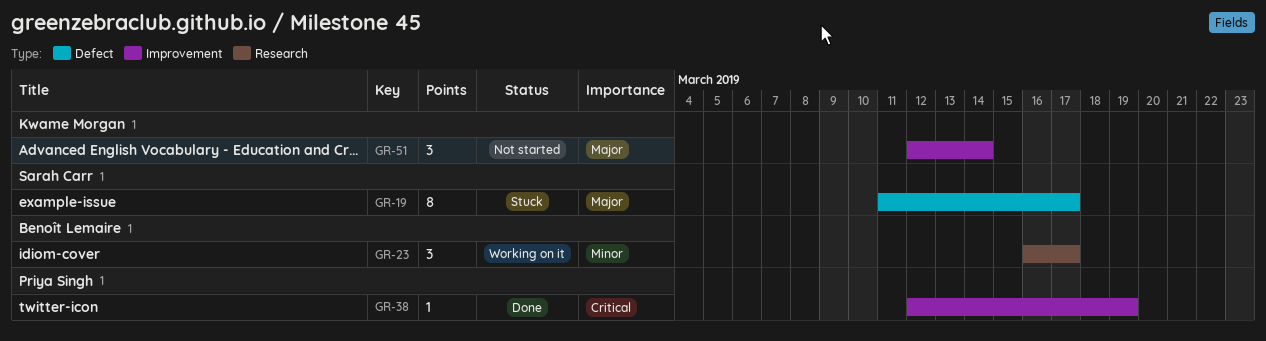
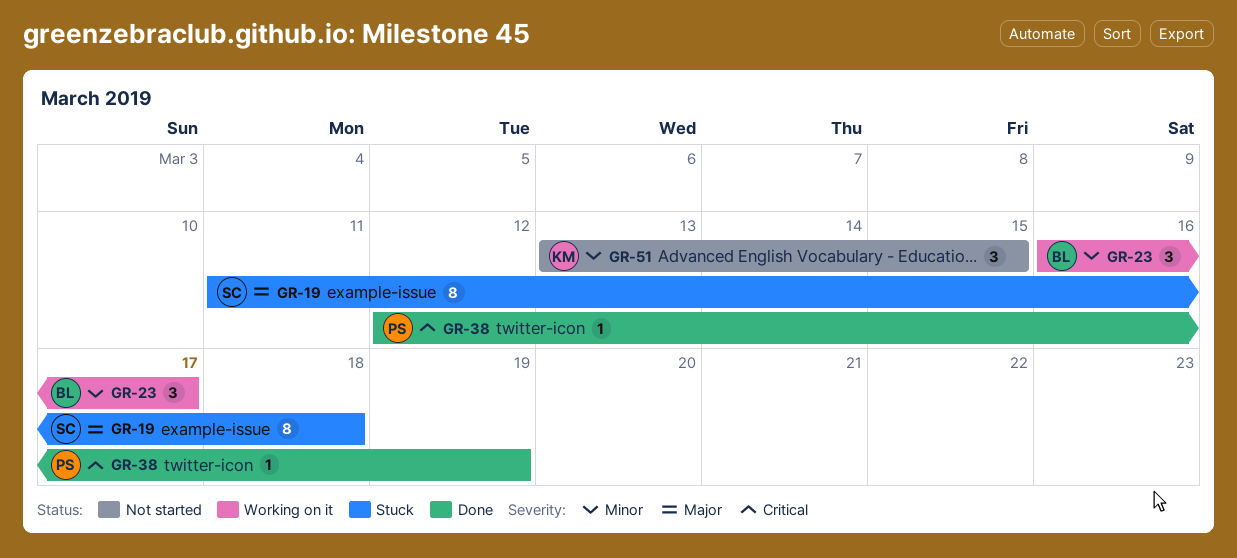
GR-19, due: Mar 17 -> Mar 18
GR-51, priority: Major -> Minor
GR-51, start: Mar 12 -> Mar 13
GR-51, due: Mar 14 -> Mar 15

